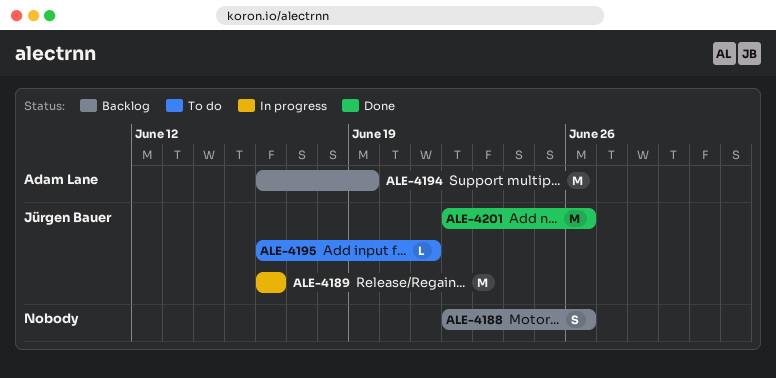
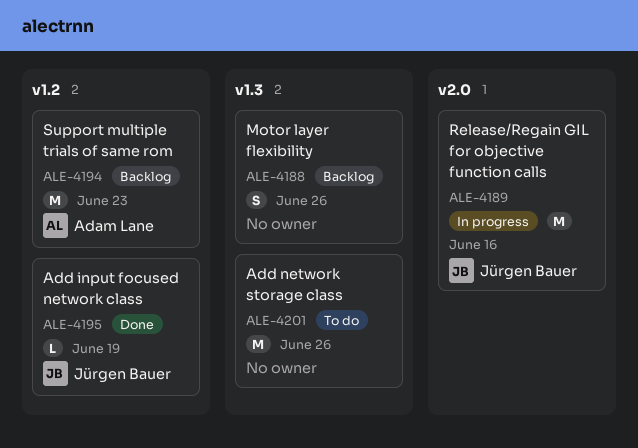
ALE-4194, due: Jun 19 -> Jun 23
ALE-4195, status: To do -> Done
ALE-4195, due: Jun 21 -> Jun 19
ALE-4201, status: Done -> To do
ALE-4201, owner: Jürgen Bauer -> none

